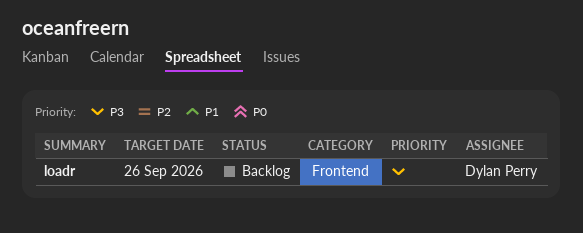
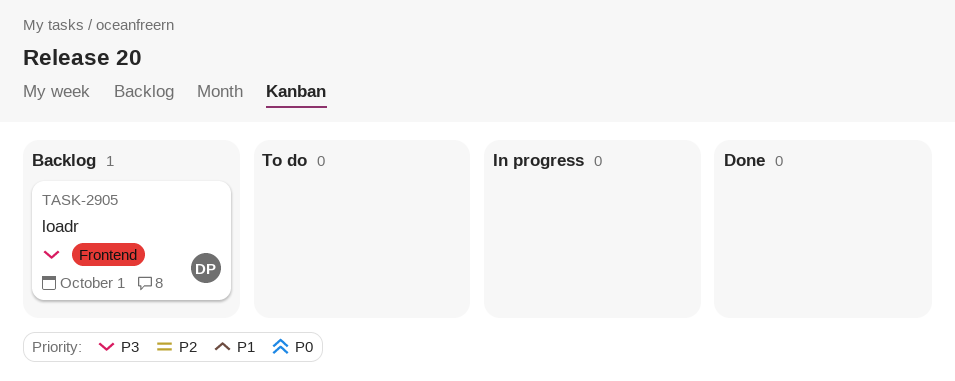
loadr, due: Sep 26 -> Oct 1

